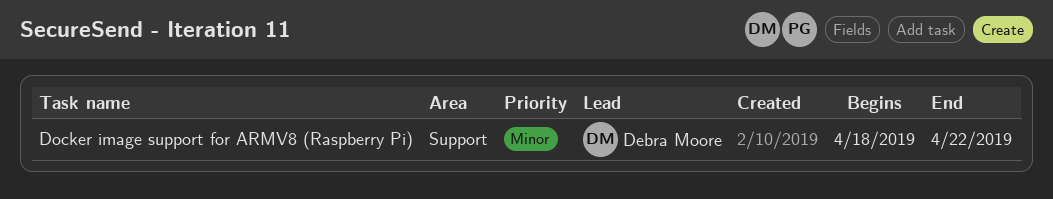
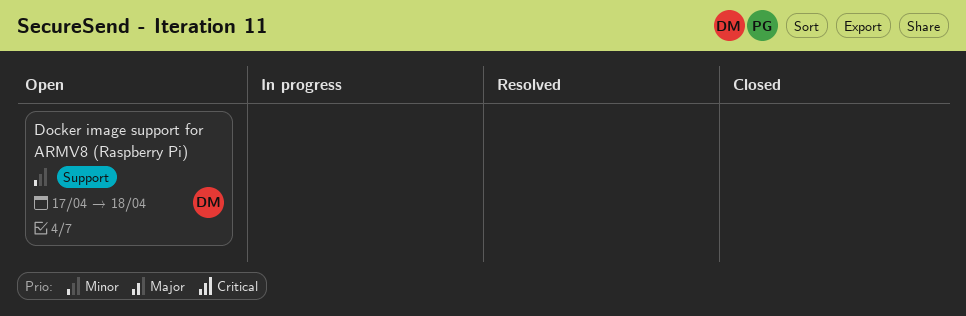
Docker image support for ARMV8 (Raspberry Pi), start: Apr 18 -> Apr 17
Docker image support for ARMV8 (Raspberry Pi), due: Apr 22 -> Apr 18

